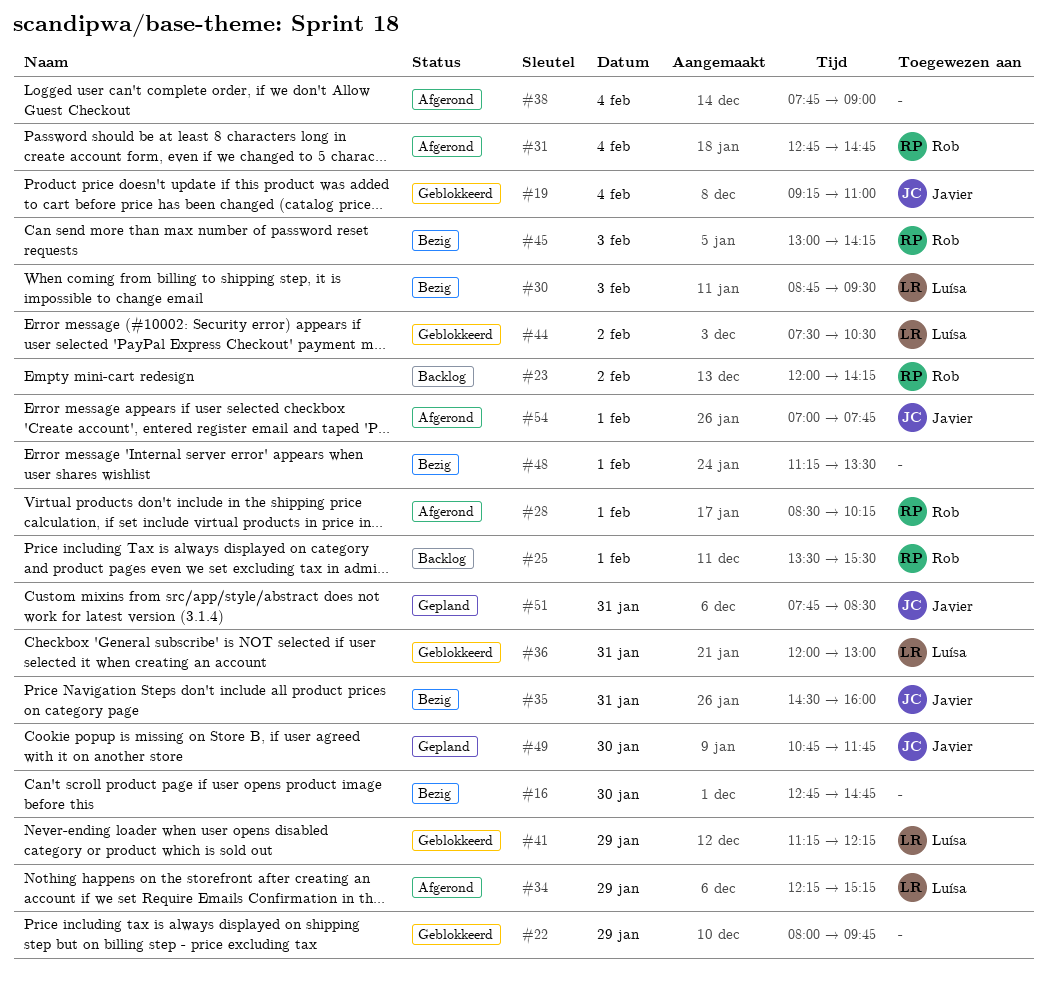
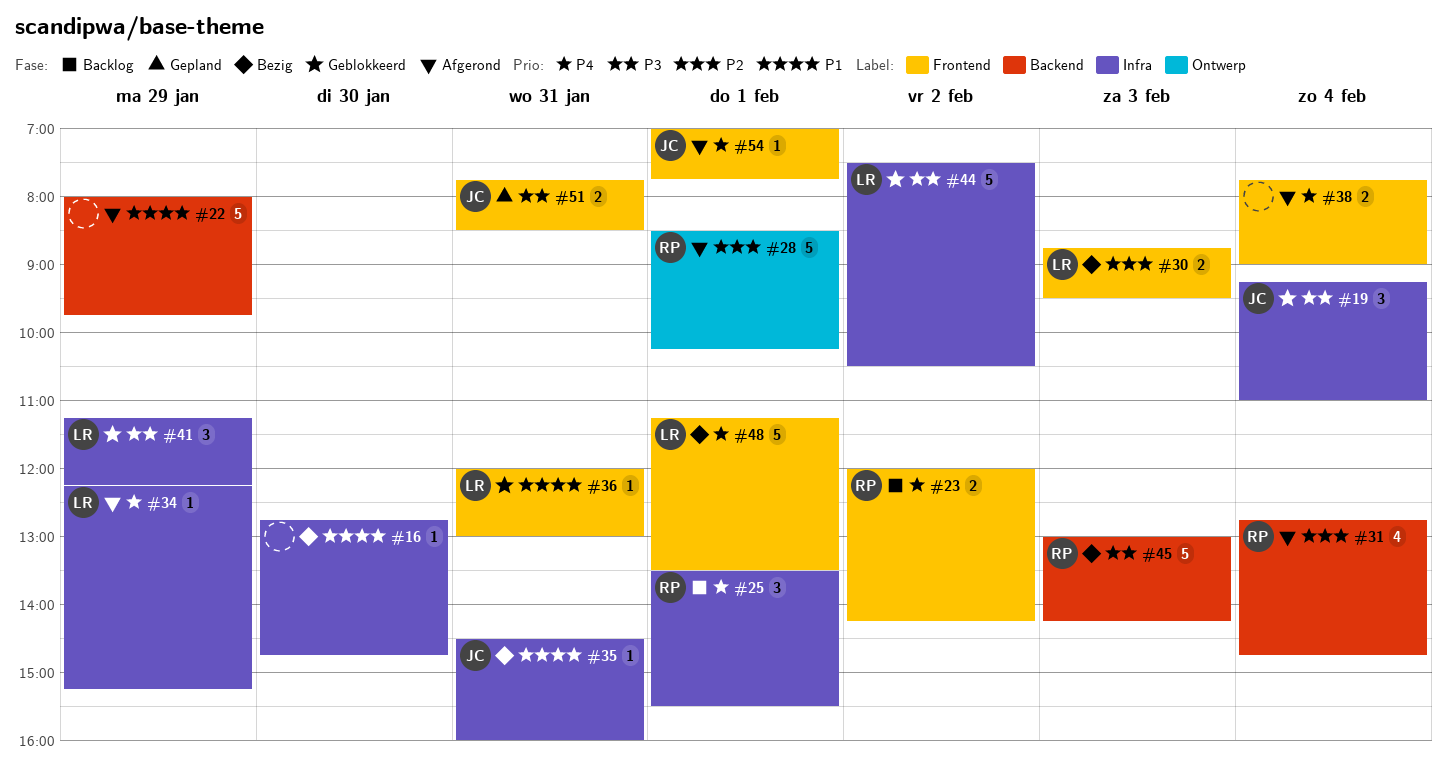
#22, status: Geblokkeerd -> Afgerond
#48, owner: none -> Luísa
#49: present -> none

